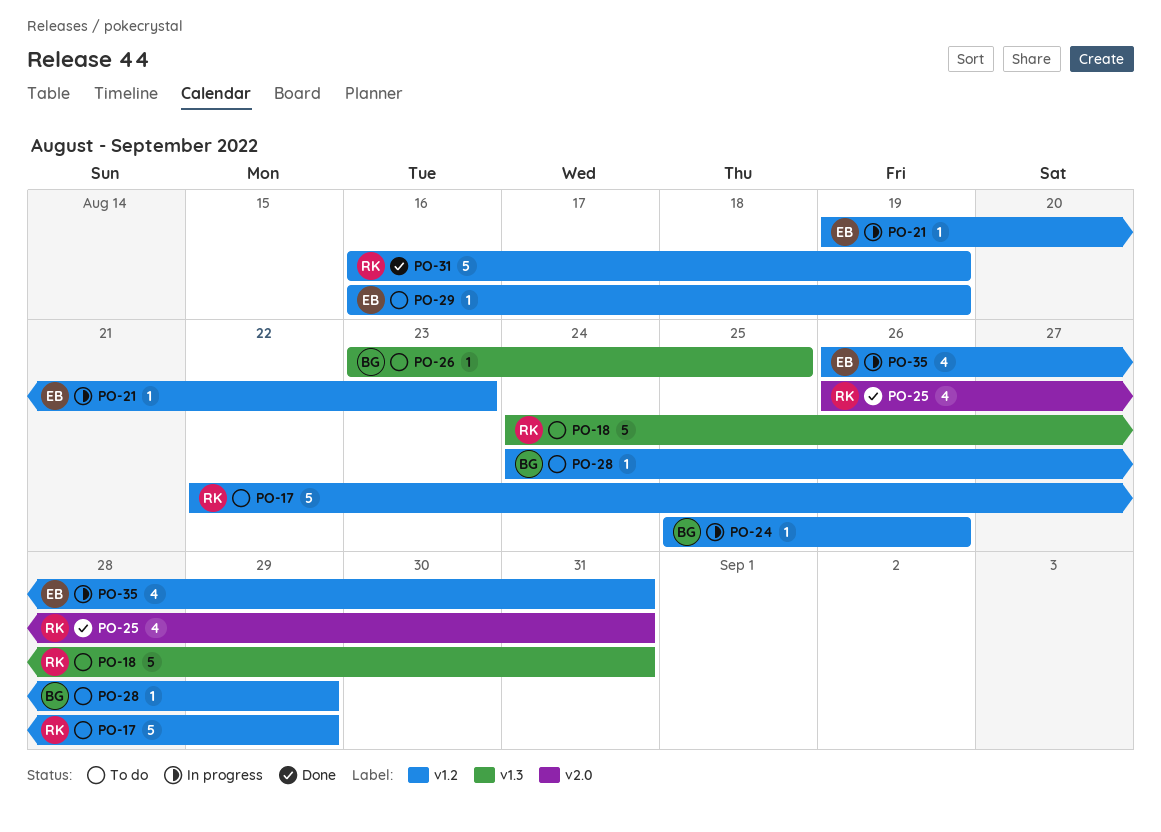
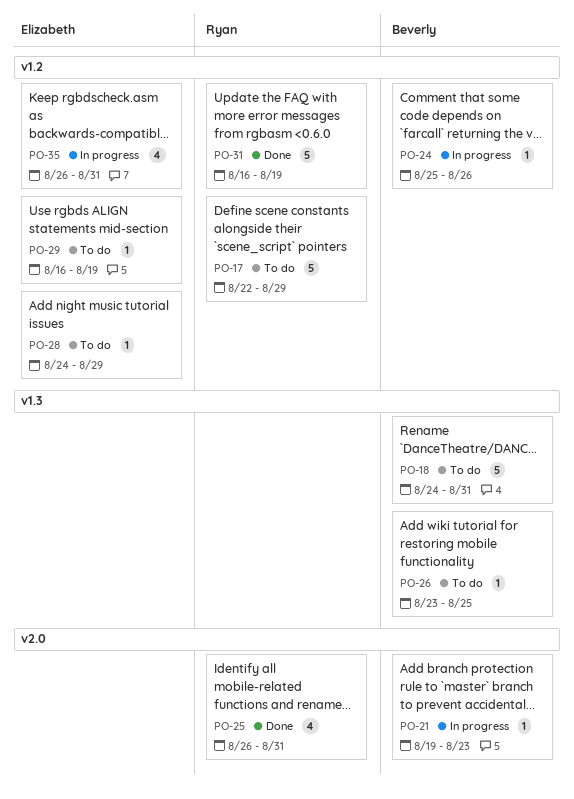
PO-18, owner: Ryan -> Beverly
PO-21, owner: Elizabeth -> Beverly
PO-21, label: v1.2 -> v2.0
PO-28, owner: Beverly -> Elizabeth

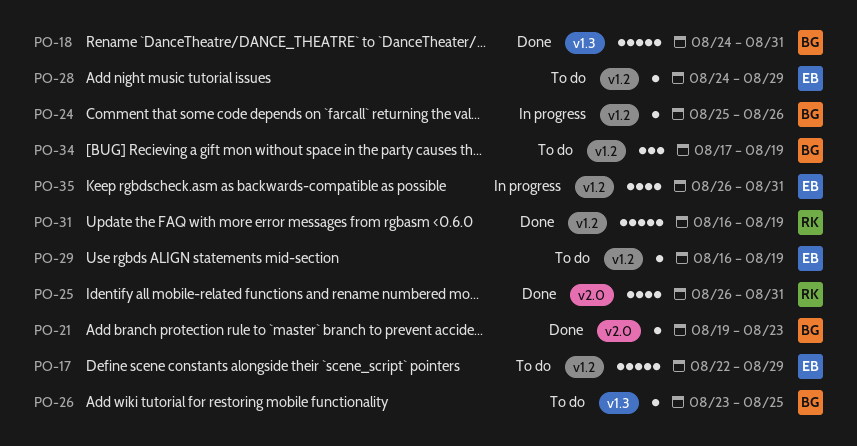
PO-17, owner: Ryan -> Elizabeth
PO-18, status: To do -> Done
PO-21, status: In progress -> Done
PO-34: none -> present

